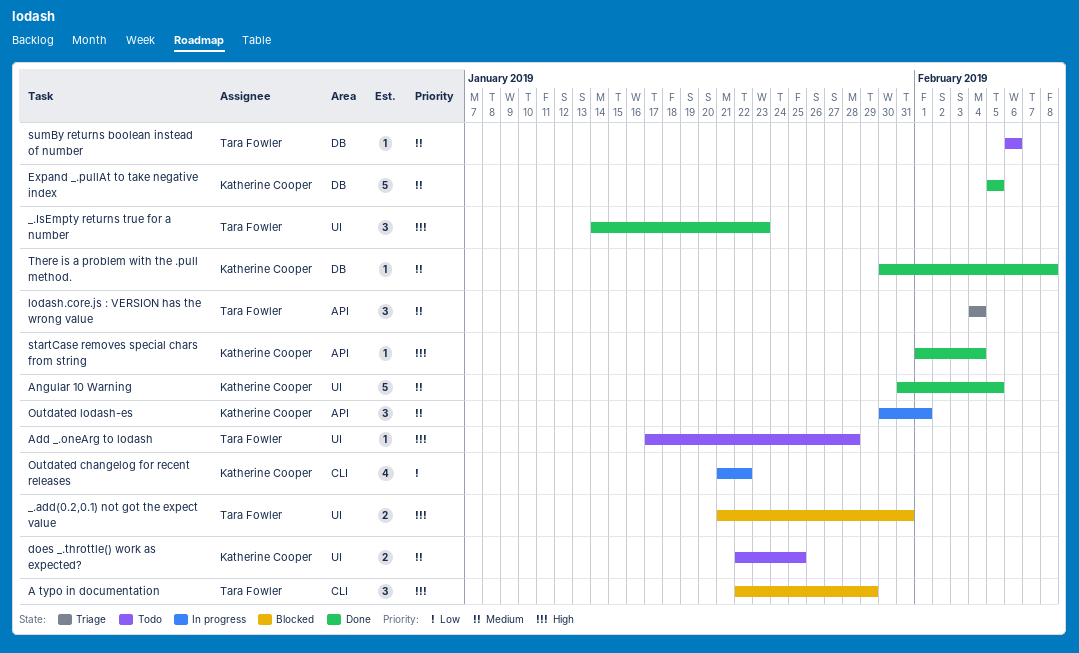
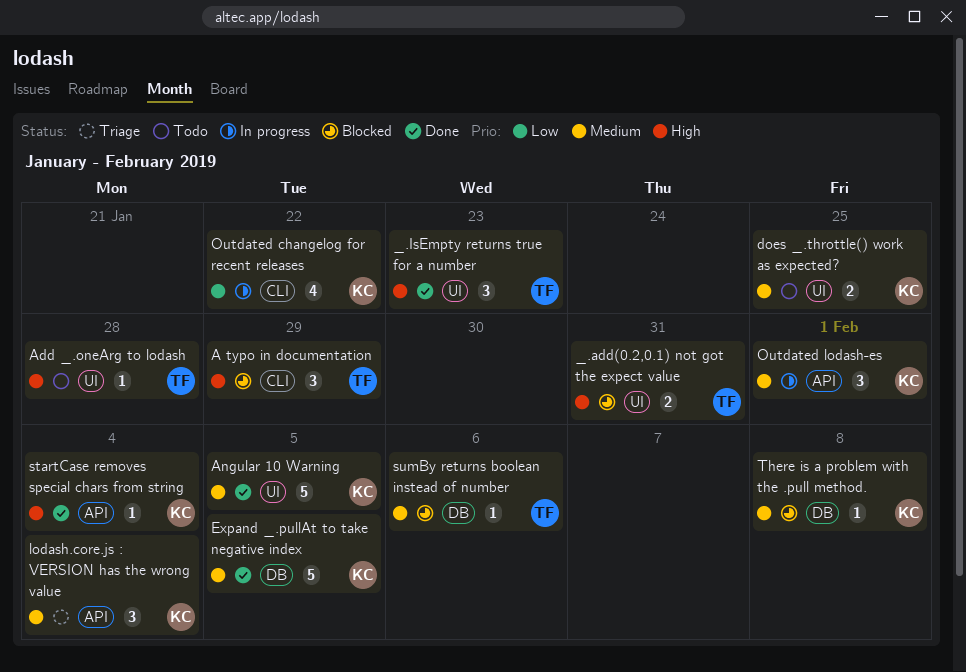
lodash.core.js : VERSION has the wrong value, owner: Tara Fowler -> Katherine Cooper
sumBy returns boolean instead of number, status: Todo -> Blocked
There is a problem with the .pull method., status: Done -> Blocked

